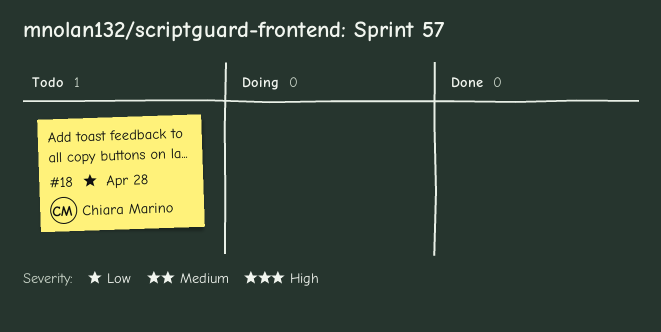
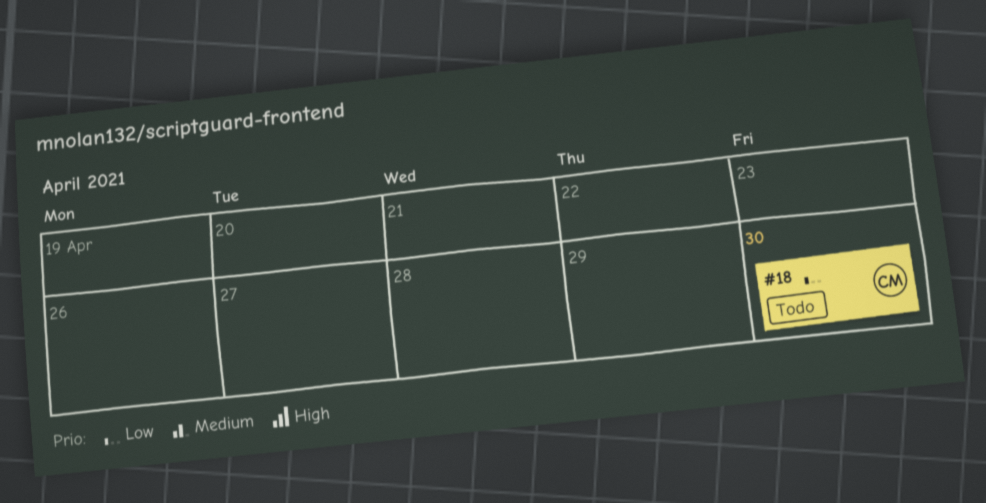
#18, due: Apr 28 -> Apr 30

